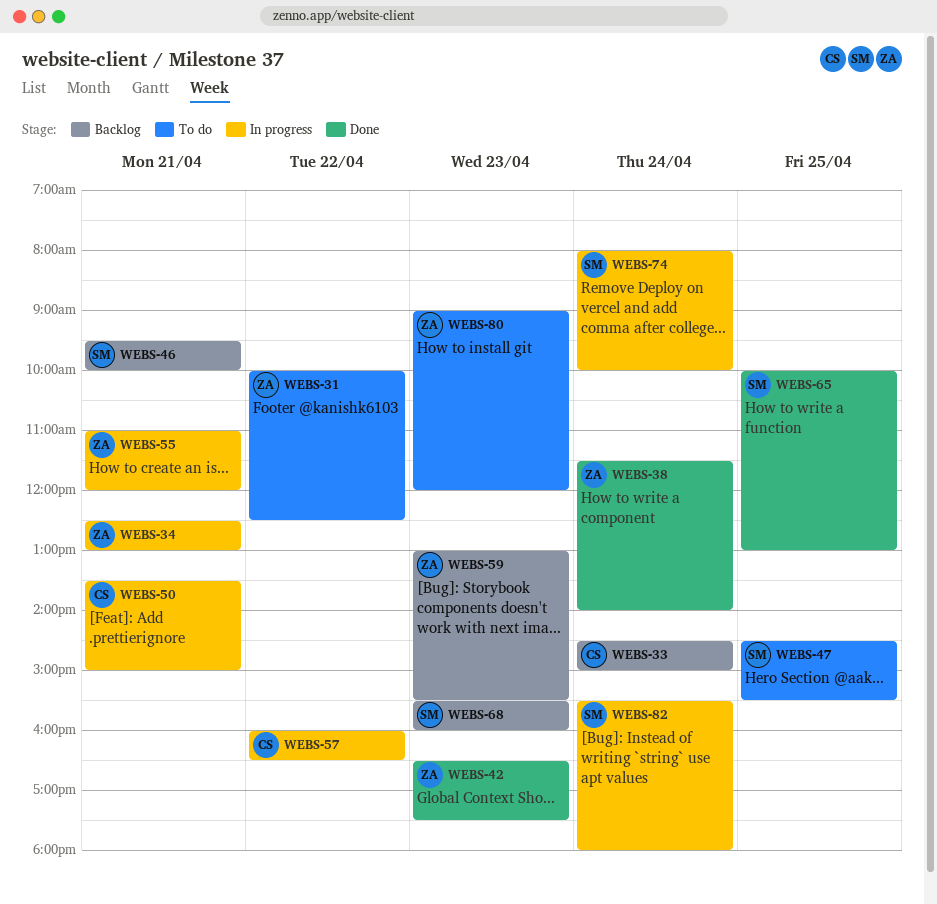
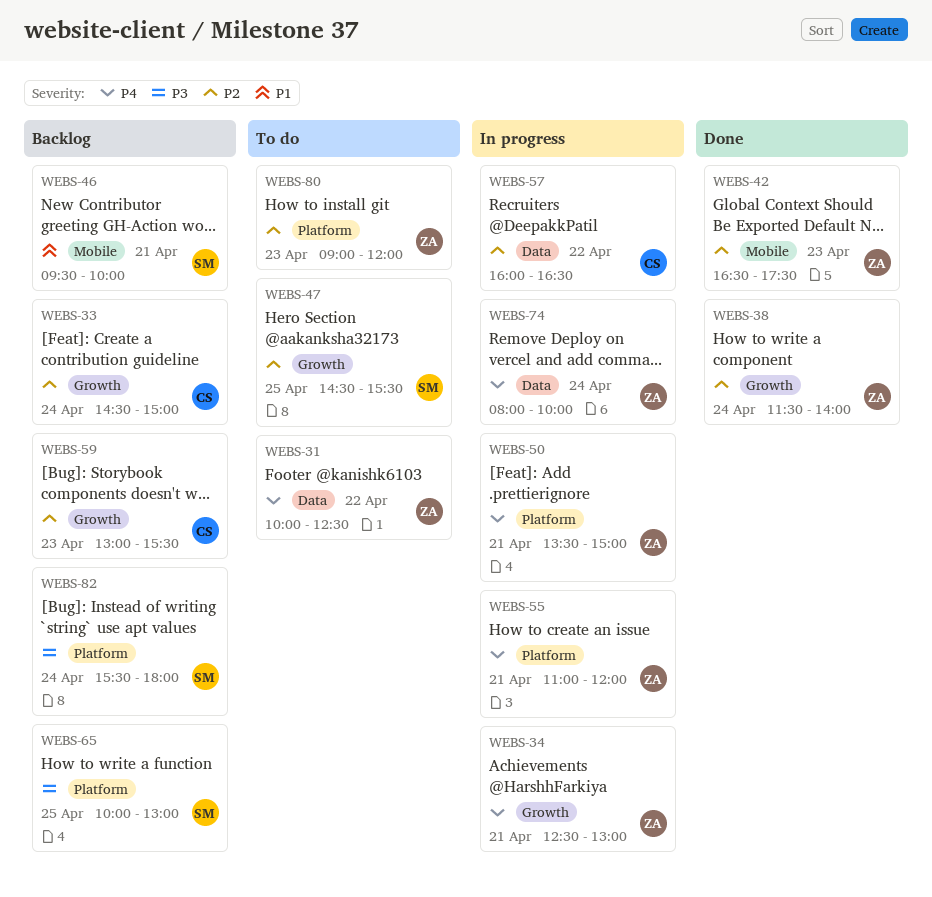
WEBS-50, owner: CS -> ZA
WEBS-59, owner: ZA -> CS
WEBS-65, status: Done -> Backlog
WEBS-68: present -> none
WEBS-74, owner: SM -> ZA
WEBS-82, status: In progress -> Backlog

